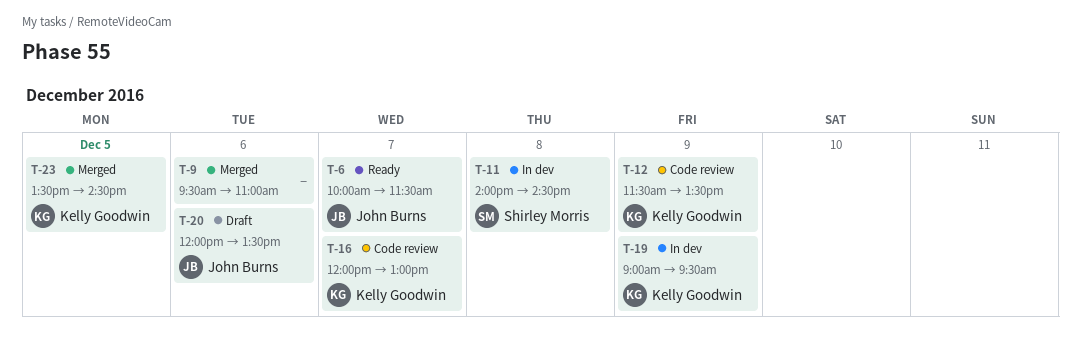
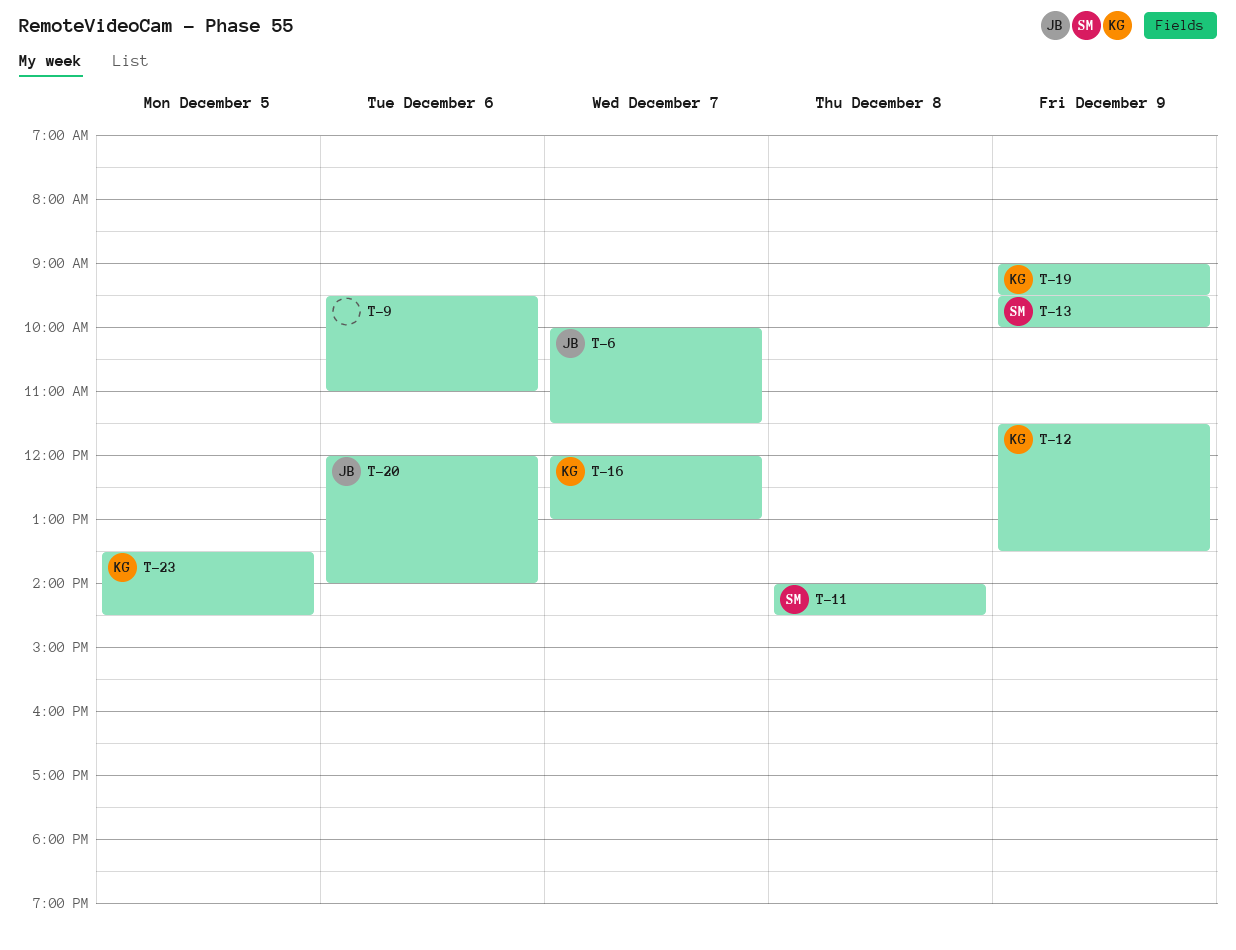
T-13: none -> present
T-20, ends: 13:30 -> 14:00

